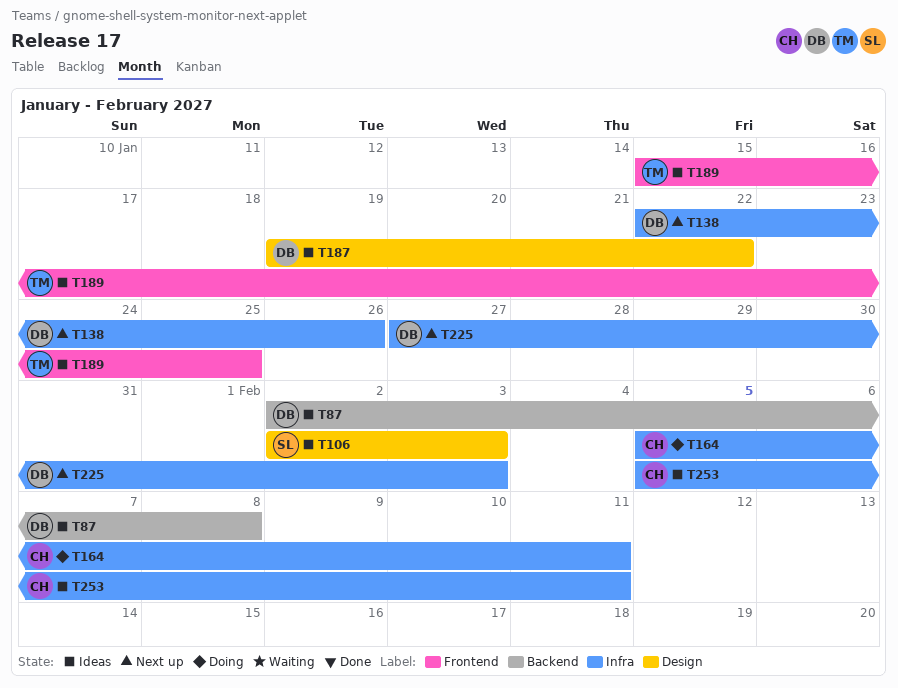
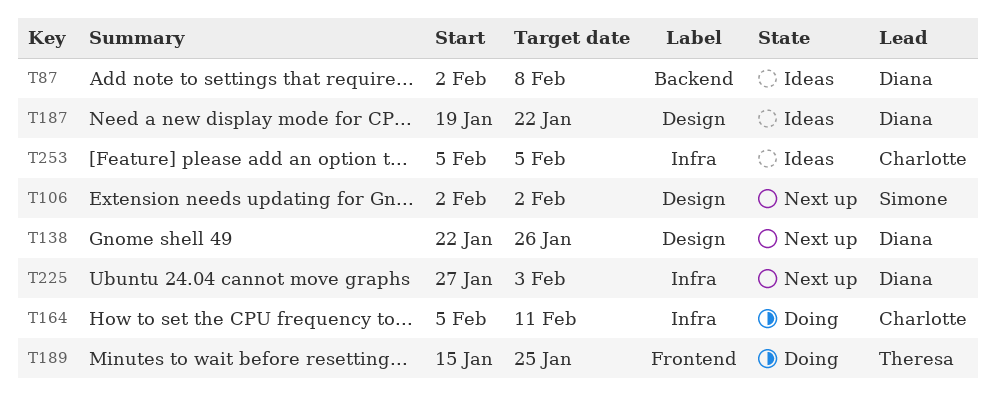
T106, status: Ideas -> Next up
T106, due: Feb 3 -> Feb 2
T138, label: Infra -> Design
T189, status: Ideas -> Doing
T253, due: Feb 11 -> Feb 5

